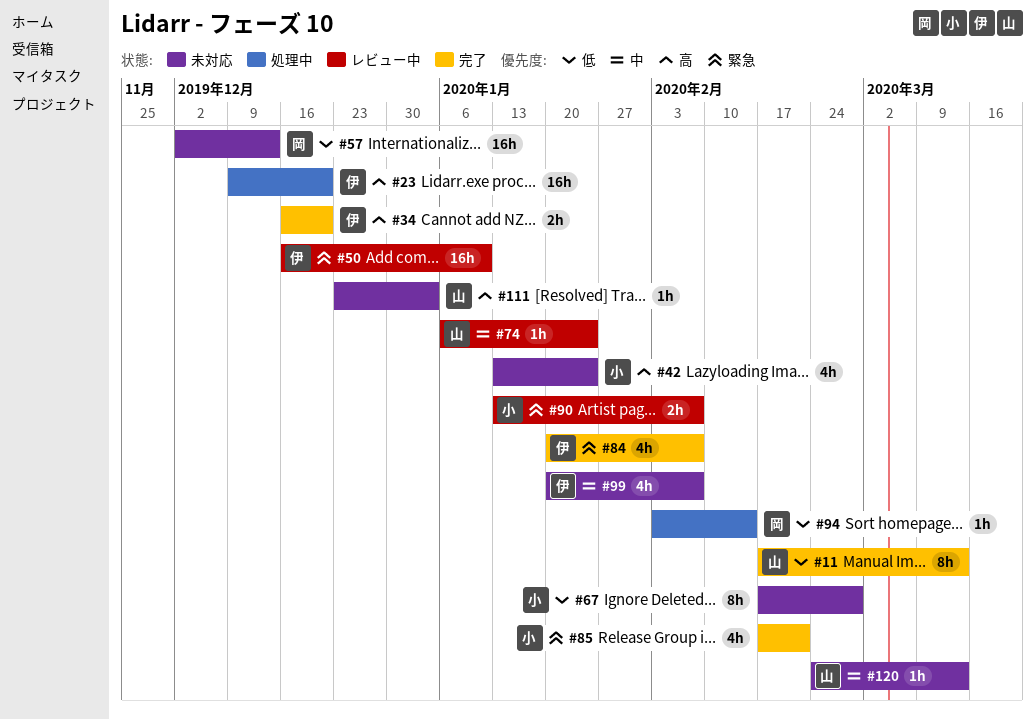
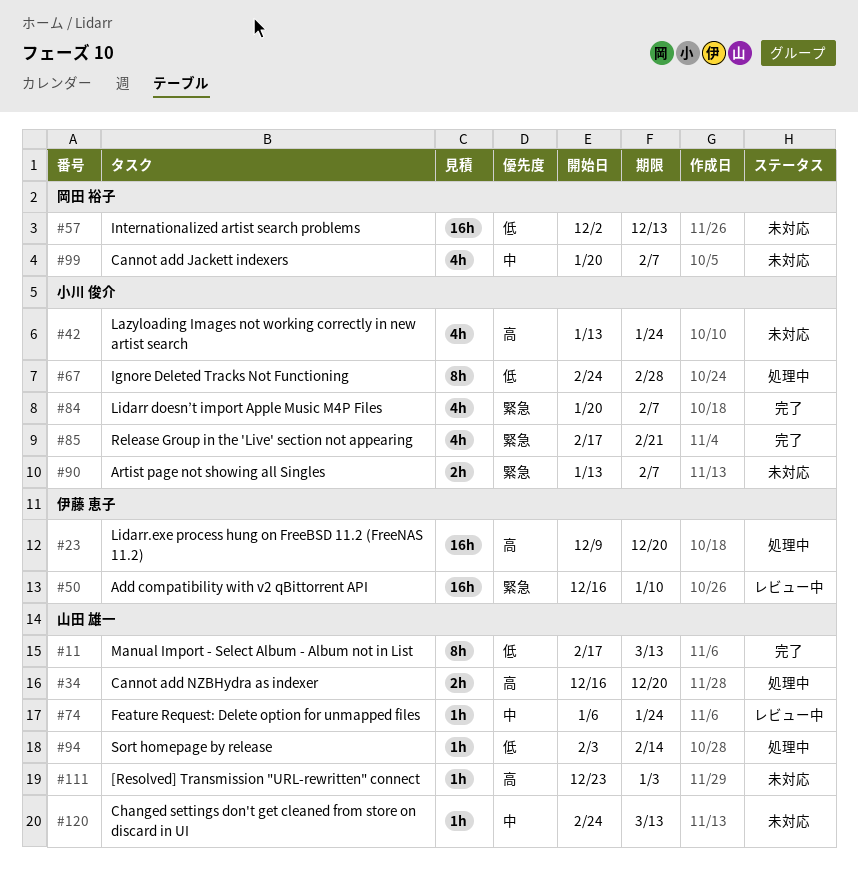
#34, status: 完了 -> 処理中
#34, owner: 伊藤 恵子 -> 山田 雄一
#67, status: 未対応 -> 処理中
#67, start: Feb 17 -> Feb 24
#84, owner: 伊藤 恵子 -> 小川 俊介
#90, status: レビュー中 -> 未対応
#94, owner: 岡田 裕子 -> 山田 雄一
#99, owner: 伊藤 恵子 -> 岡田 裕子

